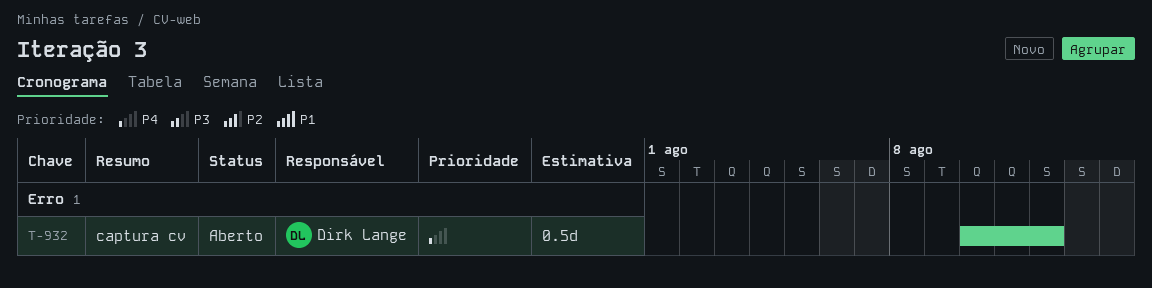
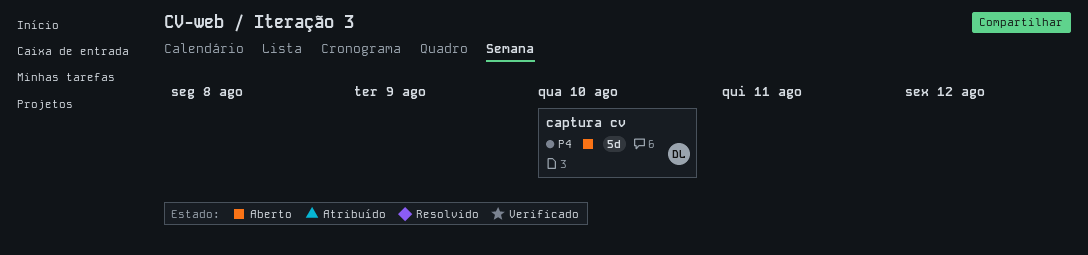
captura cv, estimate: 0.5d -> 5d
captura cv, due: Aug 12 -> Aug 10

